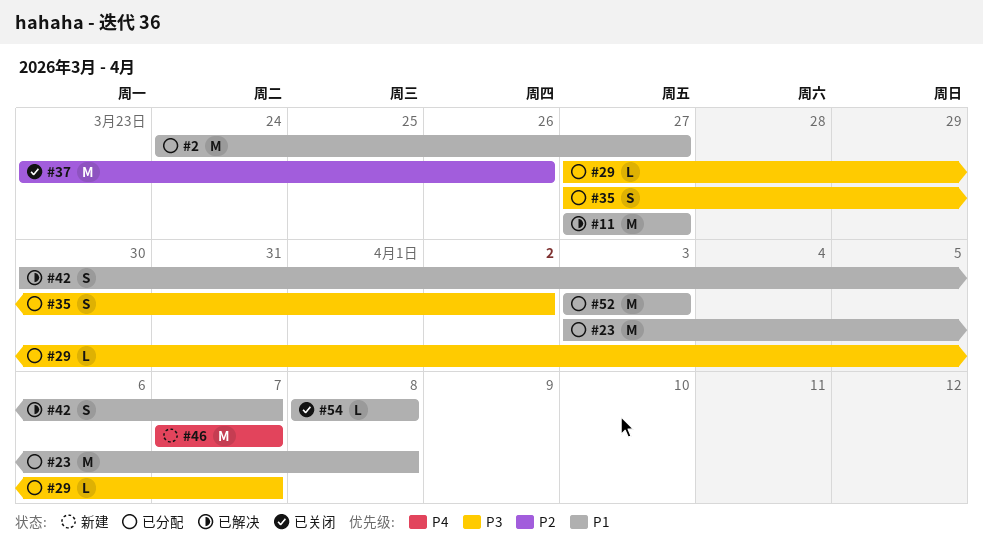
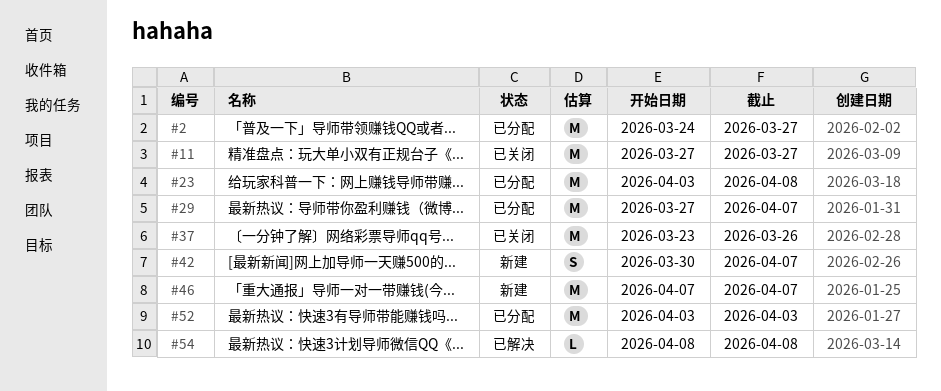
#11, status: 已解决 -> 已关闭
#29, estimate: L -> M
#35: present -> none
#42, status: 已解决 -> 新建
#54, status: 已关闭 -> 已解决

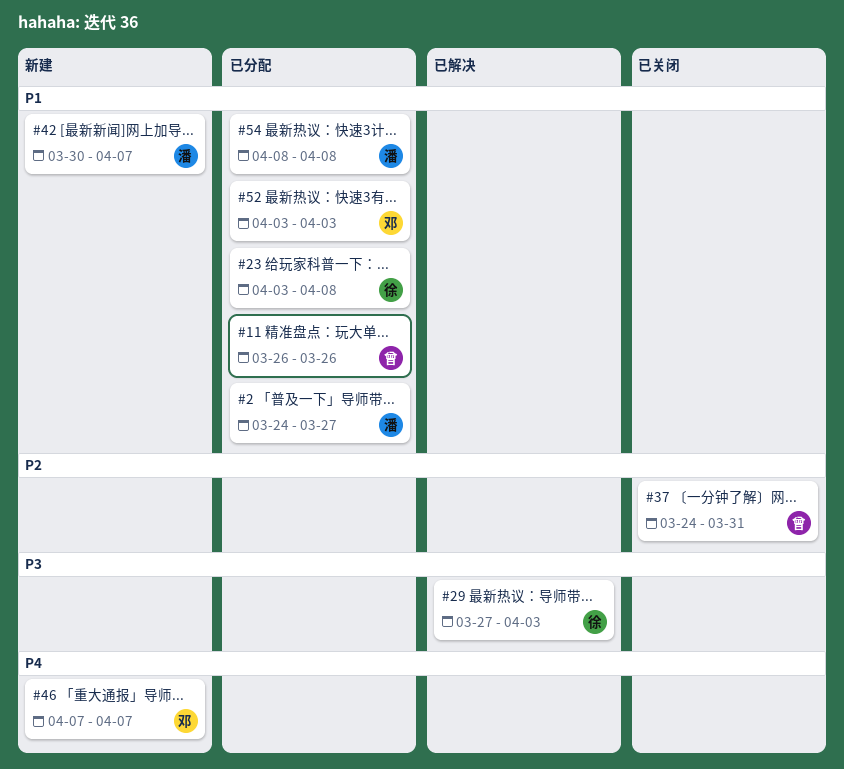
#11, status: 已关闭 -> 已分配
#11, start: Mar 27 -> Mar 26
#11, due: Mar 27 -> Mar 26
#29, status: 已分配 -> 已解决
#29, due: Apr 7 -> Apr 3
#37, start: Mar 23 -> Mar 24
#37, due: Mar 26 -> Mar 31
#54, status: 已解决 -> 已分配

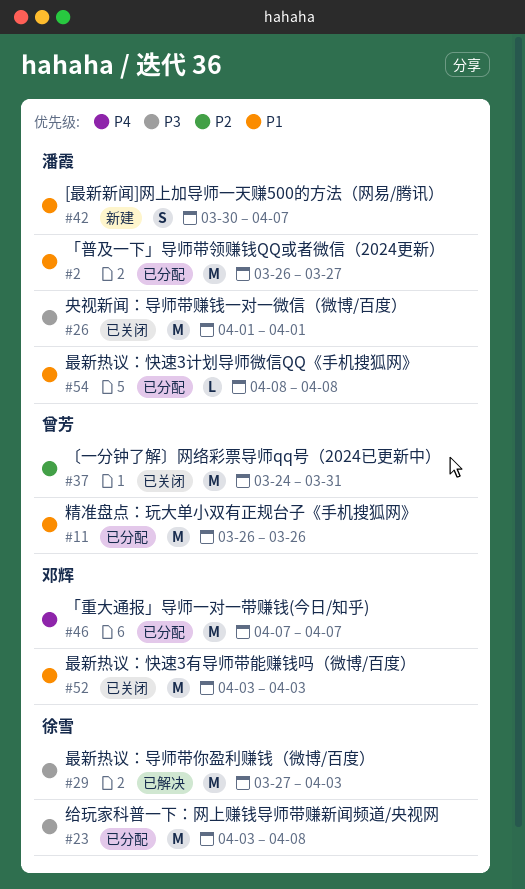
#2, start: Mar 24 -> Mar 26
#23, priority: P1 -> P3
#26: none -> present
#46, status: 新建 -> 已分配
#52, status: 已分配 -> 已关闭

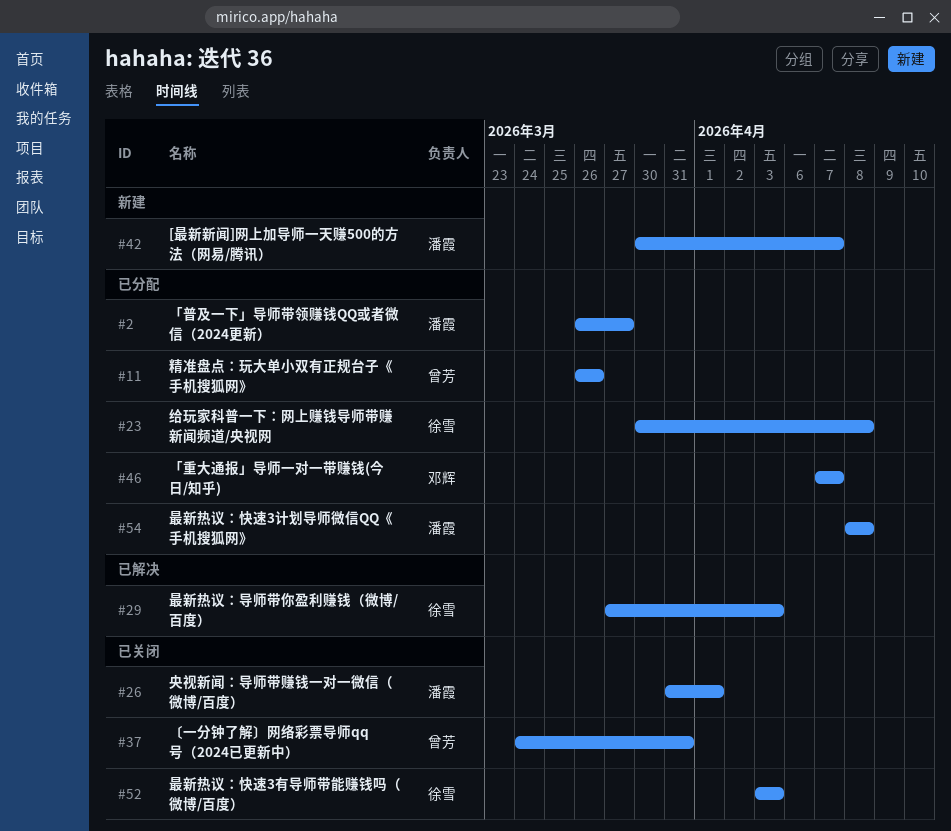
#23, start: Apr 3 -> Mar 30
#26, start: Apr 1 -> Mar 31
#52, owner: 邓辉 -> 徐雪

